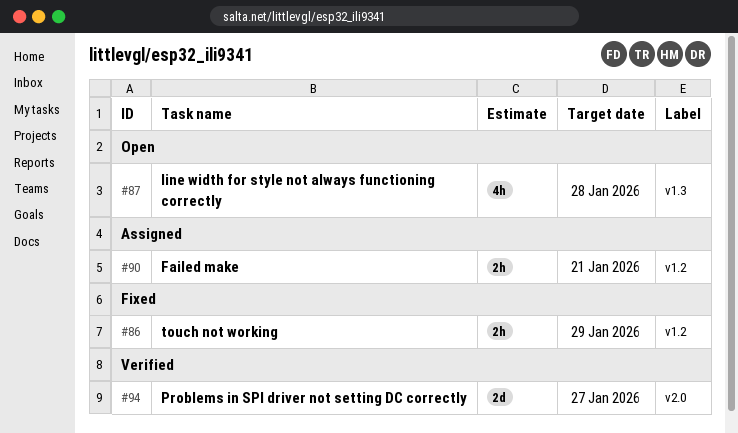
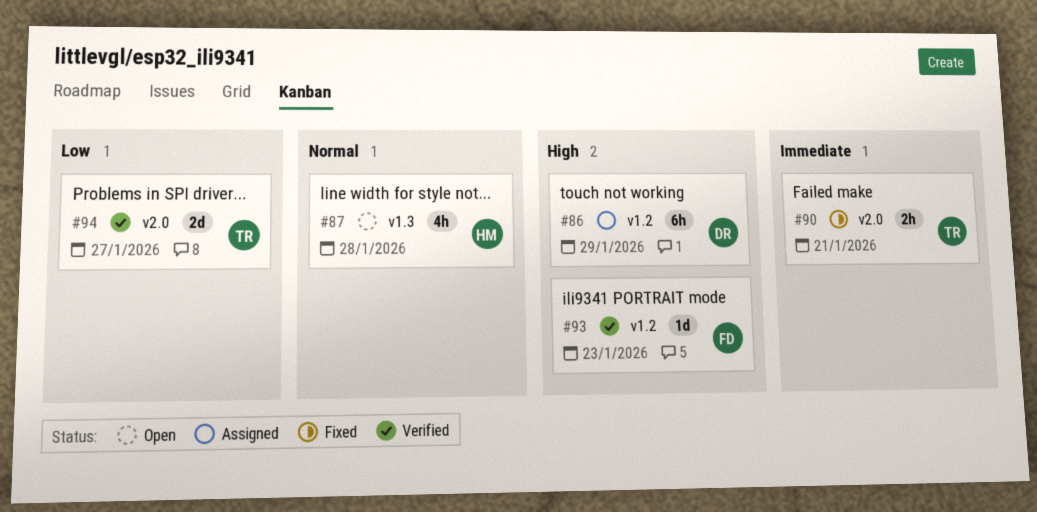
#86, status: Fixed -> Assigned
#86, estimate: 2h -> 6h
#90, status: Assigned -> Fixed
#90, label: v1.2 -> v2.0
#93: none -> present

